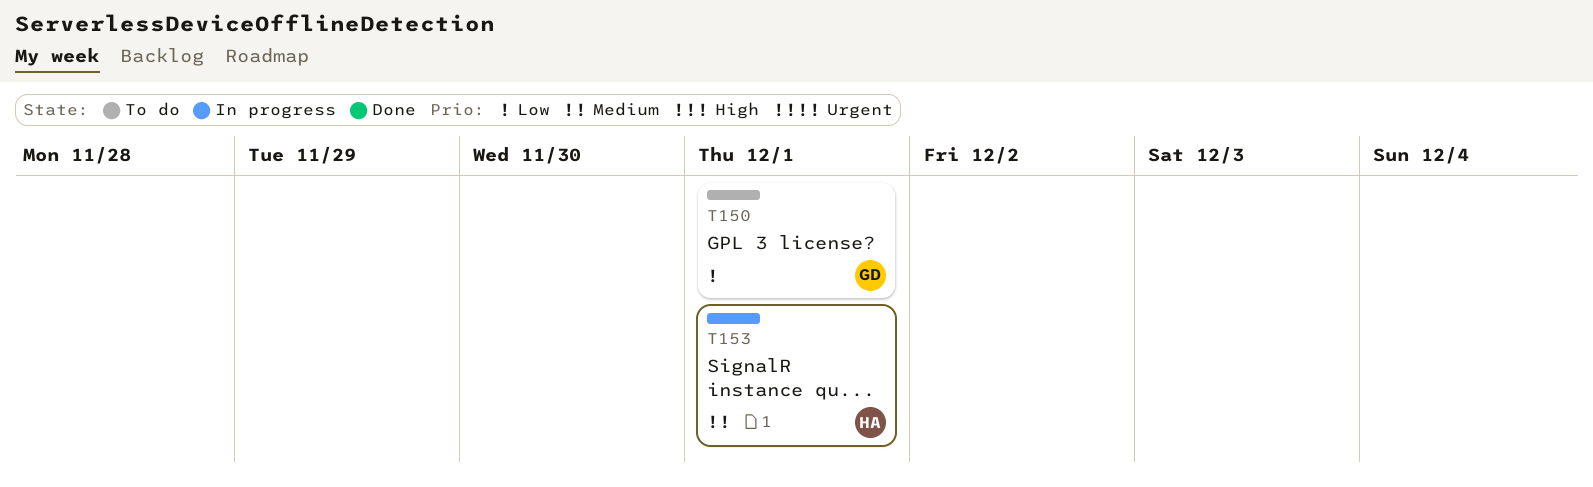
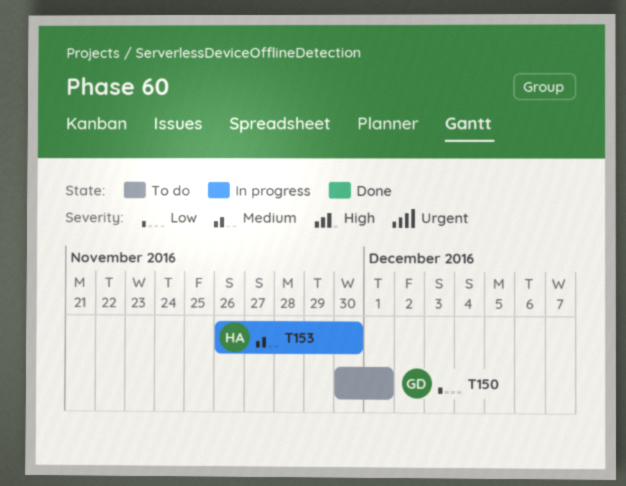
T153, due: Dec 1 -> Nov 30

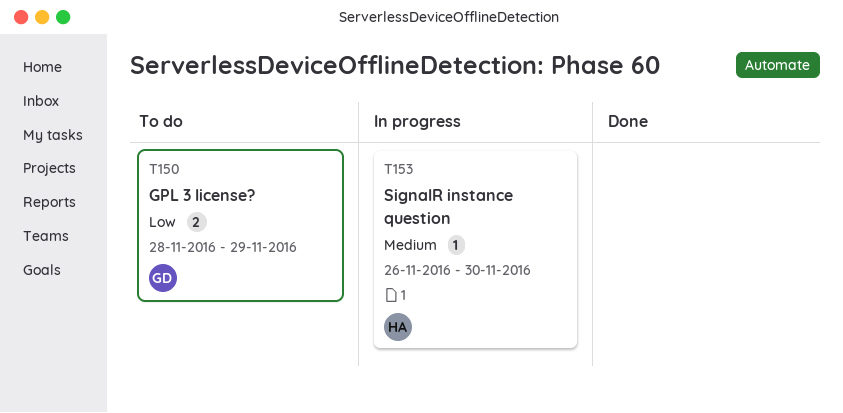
T150, start: Nov 30 -> Nov 28
T150, due: Dec 1 -> Nov 29

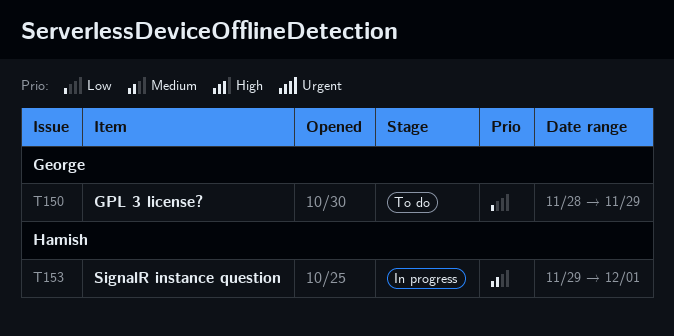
T153, start: Nov 26 -> Nov 29
T153, due: Nov 30 -> Dec 1

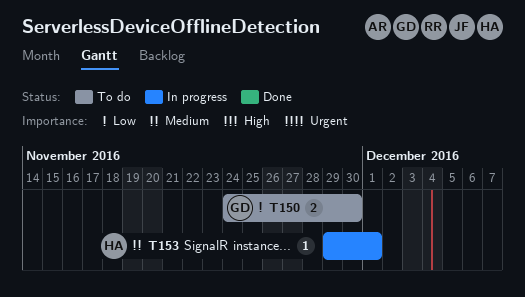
T150, start: Nov 28 -> Nov 24
T150, due: Nov 29 -> Nov 30

